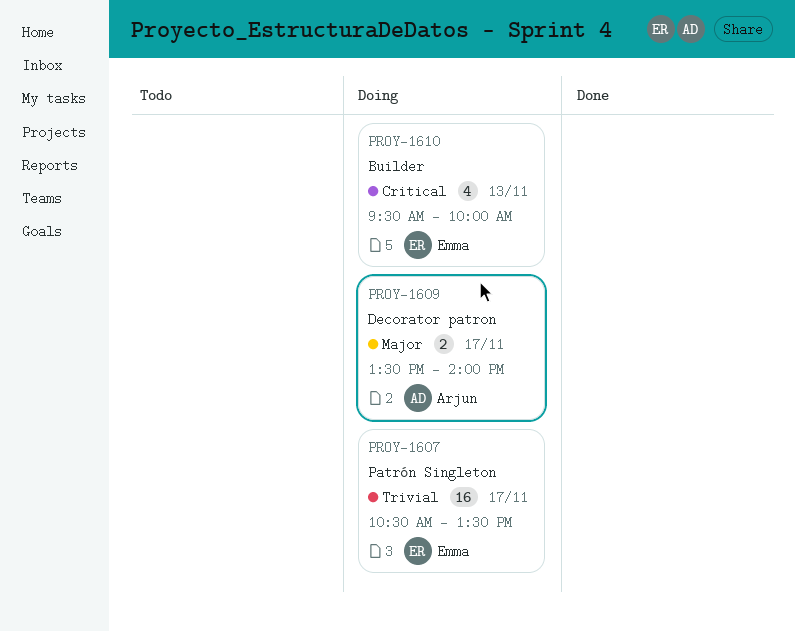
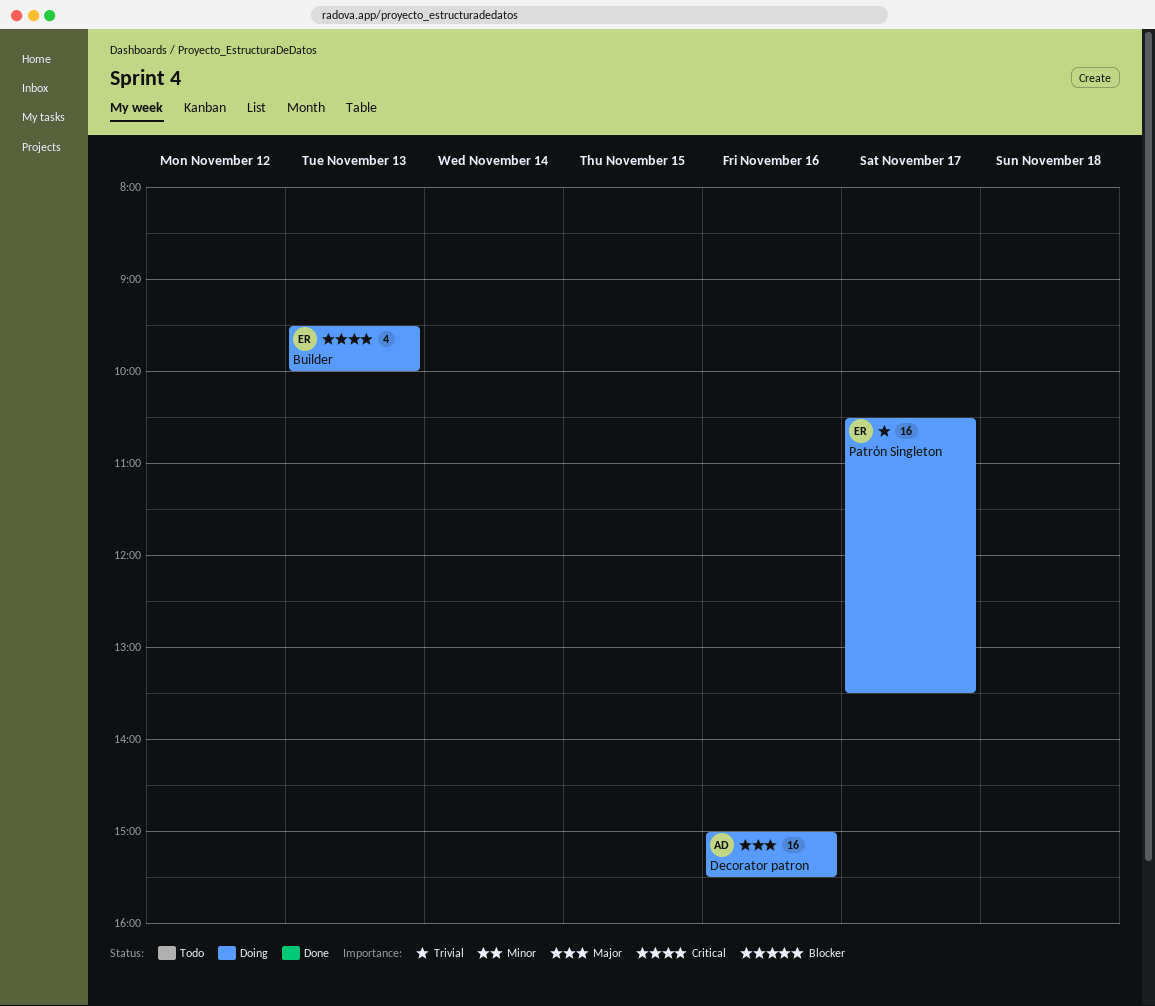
Decorator patron, estimate: 2 -> 16
Decorator patron, day: Nov 17 -> Nov 16
Decorator patron, begins: 13:30 -> 15:00
Decorator patron, ends: 14:00 -> 15:30

